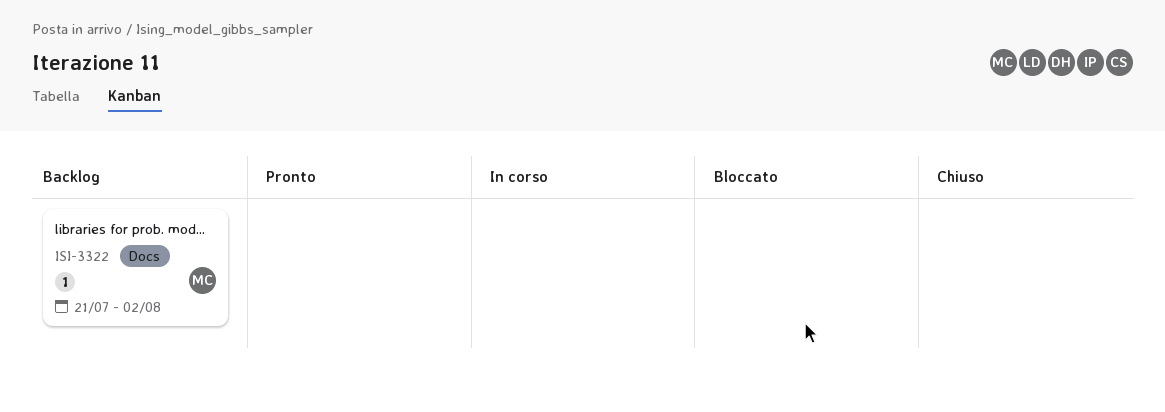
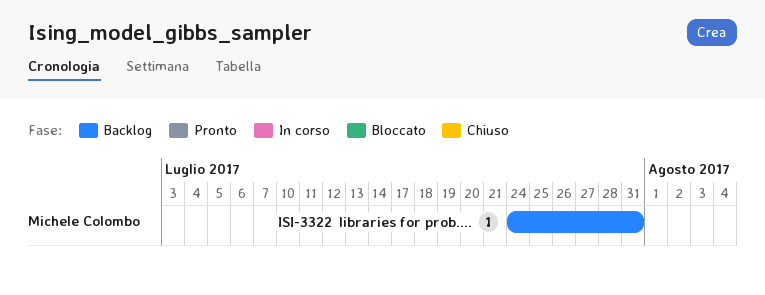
ISI-3322, start: Jul 21 -> Jul 24
ISI-3322, due: Aug 2 -> Jul 31

